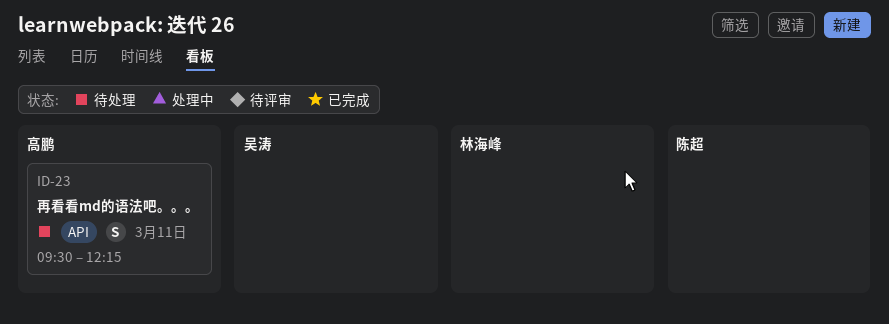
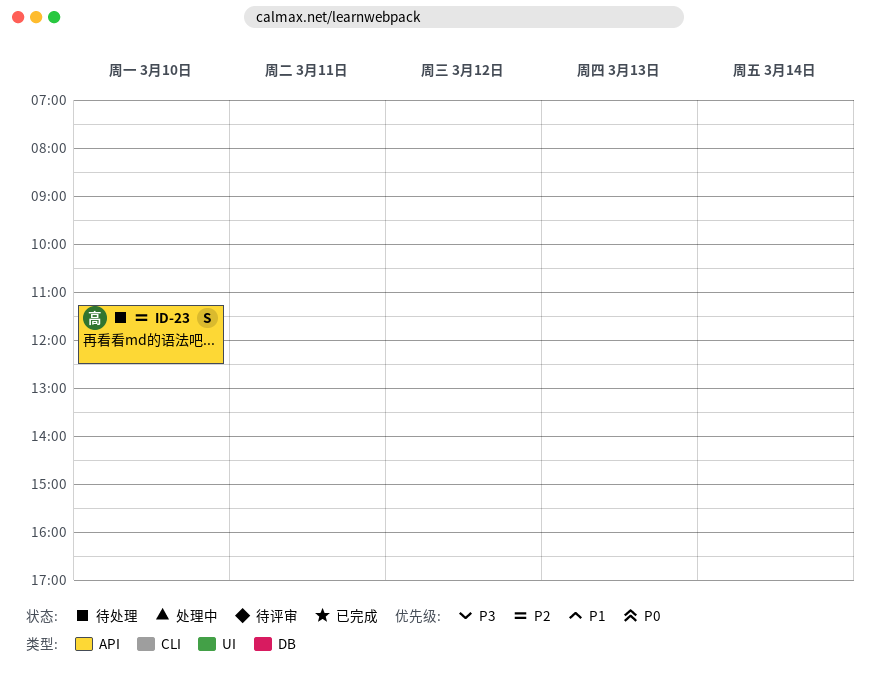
ID-23, day: Mar 11 -> Mar 10
ID-23, begins: 09:30 -> 11:15
ID-23, ends: 12:15 -> 12:30

